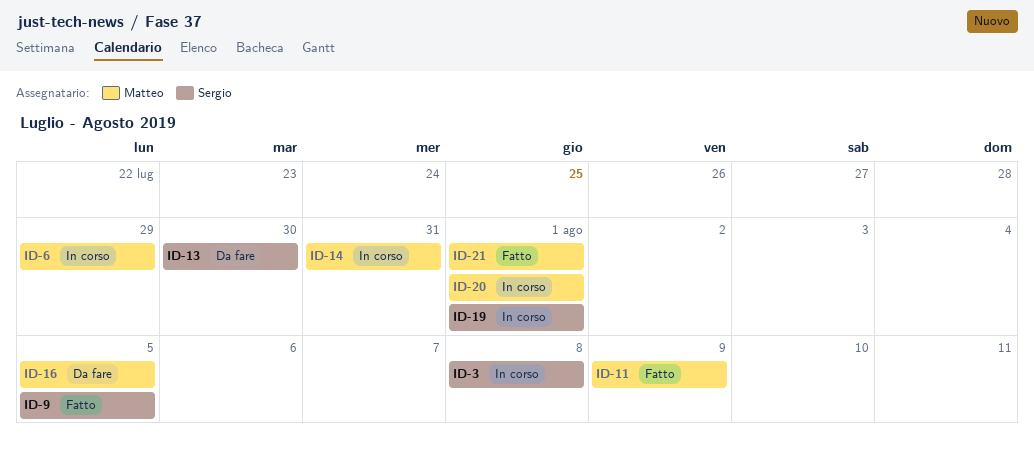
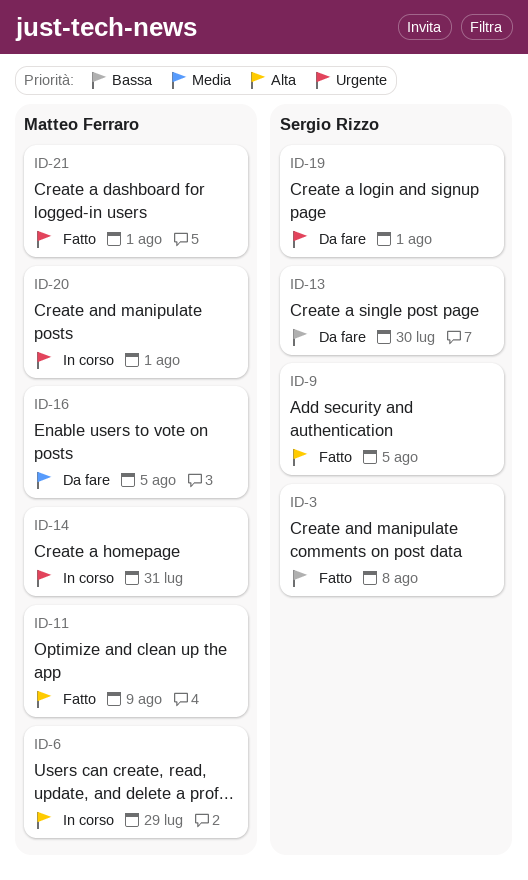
ID-3, status: In corso -> Fatto
ID-19, status: In corso -> Da fare

